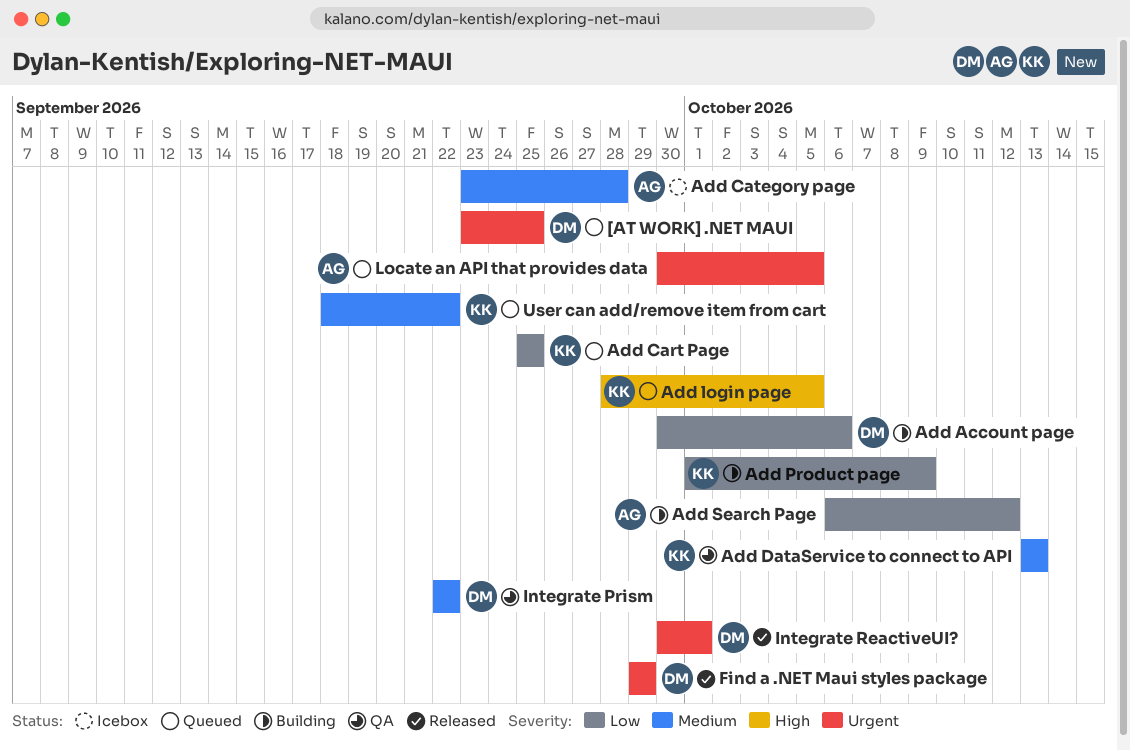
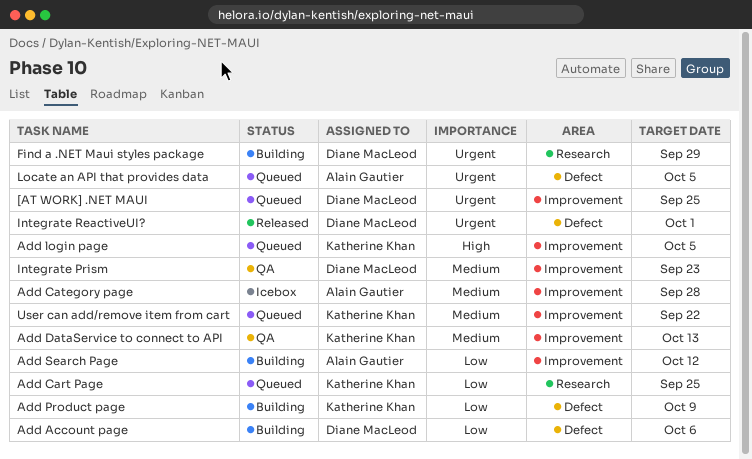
Find a .NET Maui styles package, status: Released -> Building
Integrate Prism, due: Sep 22 -> Sep 23

